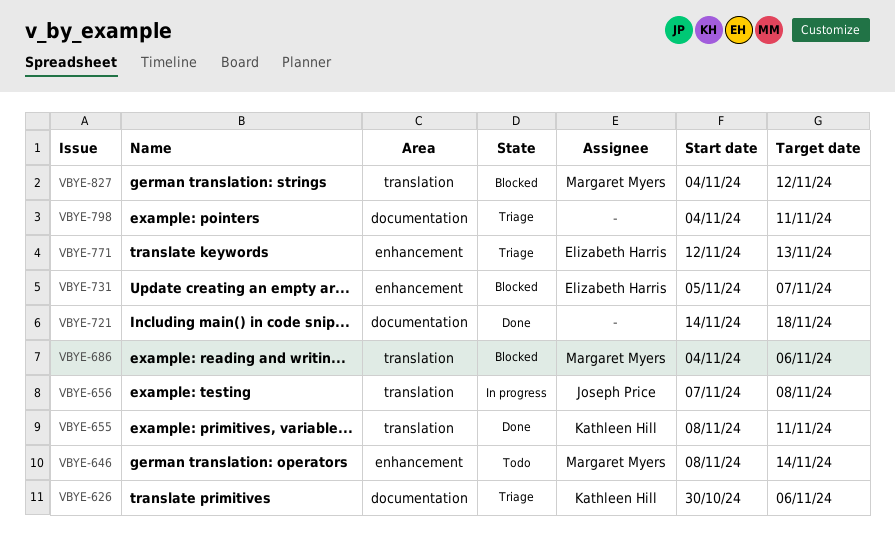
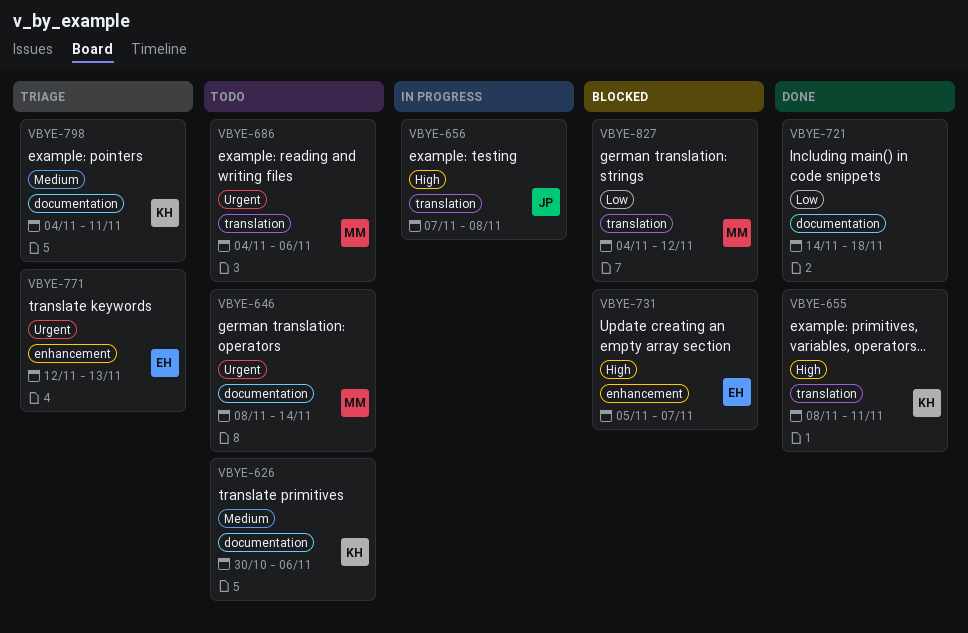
VBYE-626, status: Triage -> Todo
VBYE-646, label: enhancement -> documentation
VBYE-686, status: Blocked -> Todo
VBYE-798, owner: none -> Kathleen Hill

